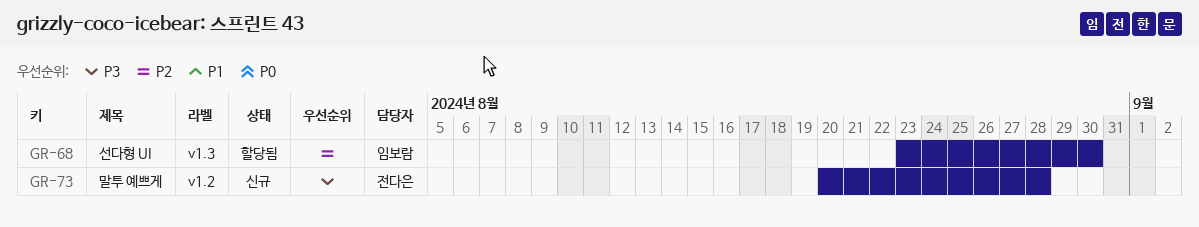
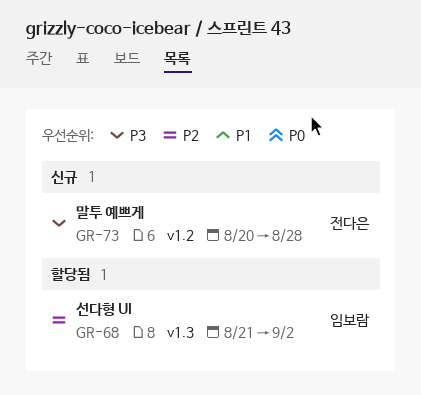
GR-68, start: Aug 23 -> Aug 21
GR-68, due: Aug 30 -> Sep 2

